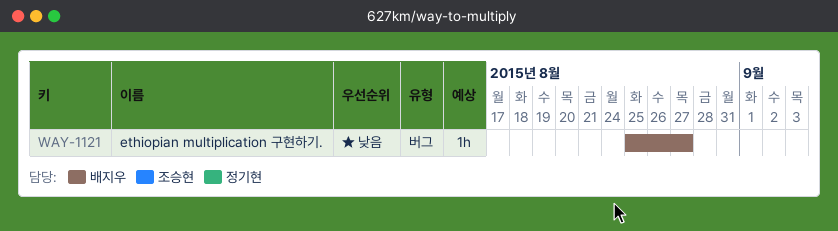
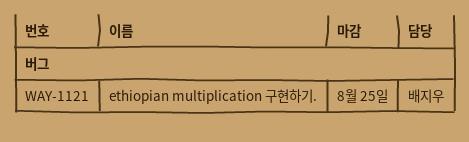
WAY-1121, due: Aug 27 -> Aug 25

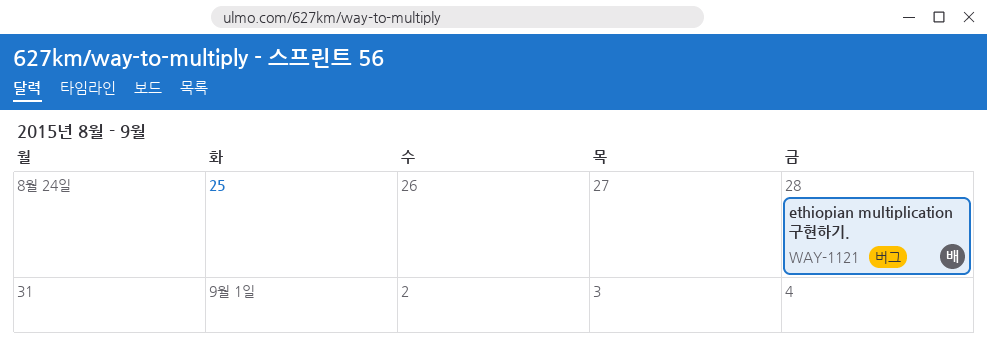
WAY-1121, due: Aug 25 -> Aug 28

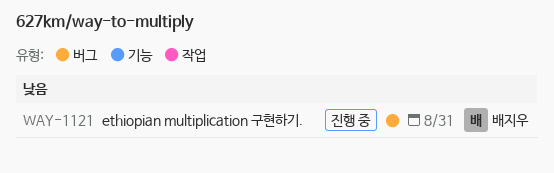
WAY-1121, due: Aug 28 -> Aug 31

